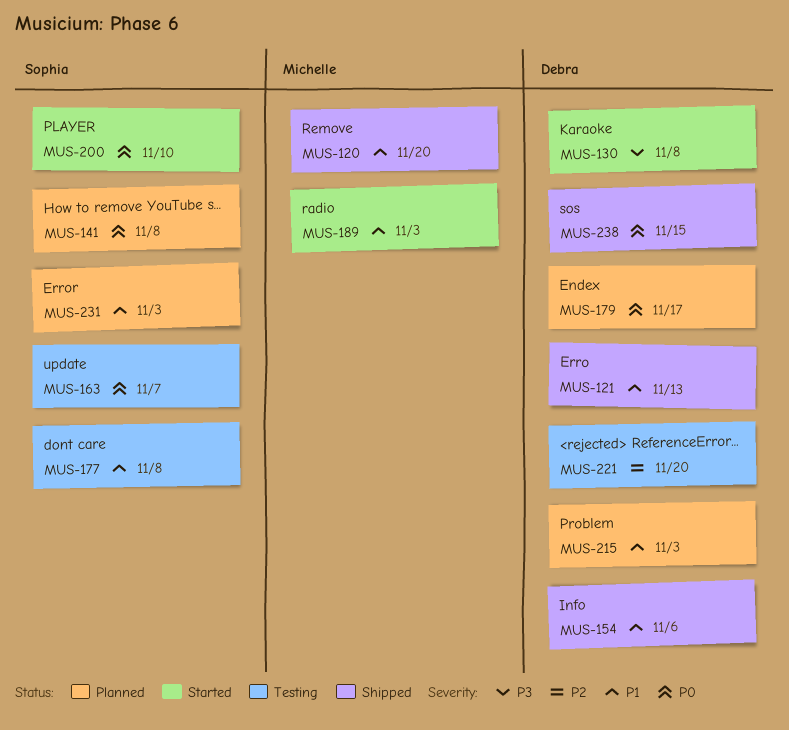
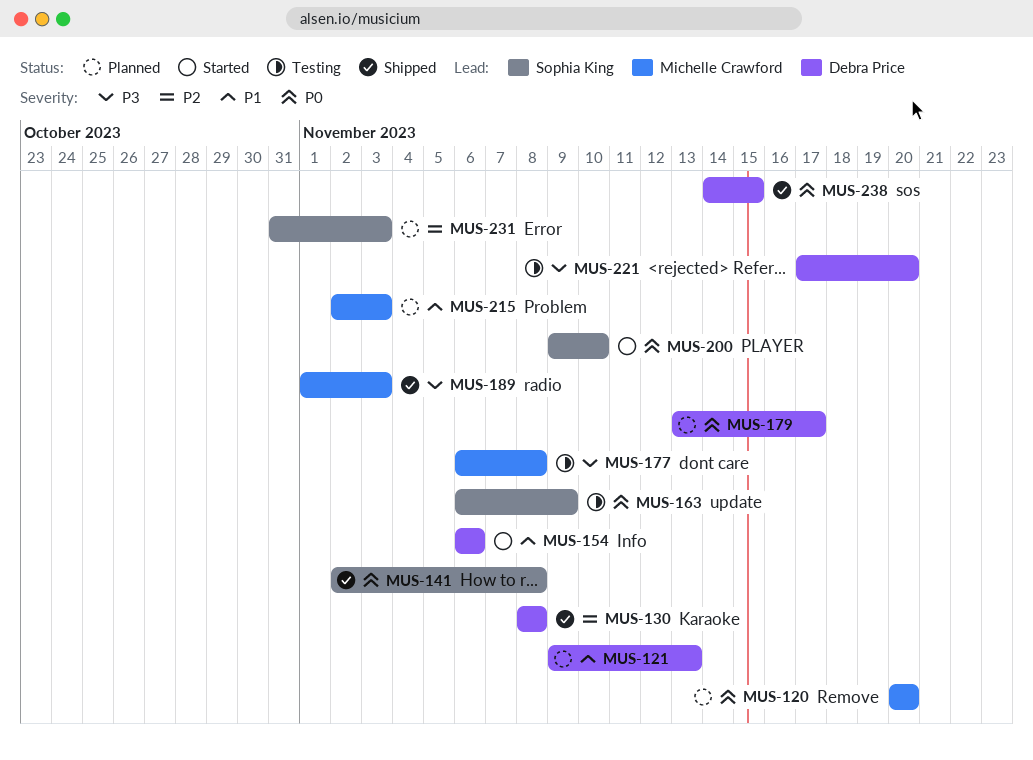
MUS-120, status: Shipped -> Planned
MUS-120, priority: P1 -> P0
MUS-121, status: Shipped -> Planned
MUS-130, status: Started -> Shipped
MUS-130, priority: P3 -> P2
MUS-141, status: Planned -> Shipped
MUS-154, status: Shipped -> Started
MUS-163, due: Nov 7 -> Nov 9
MUS-177, owner: Sophia King -> Michelle Crawford
MUS-177, priority: P1 -> P3
MUS-189, status: Started -> Shipped
MUS-189, priority: P1 -> P3
MUS-215, owner: Debra Price -> Michelle Crawford
MUS-221, priority: P2 -> P3
MUS-231, priority: P1 -> P2

